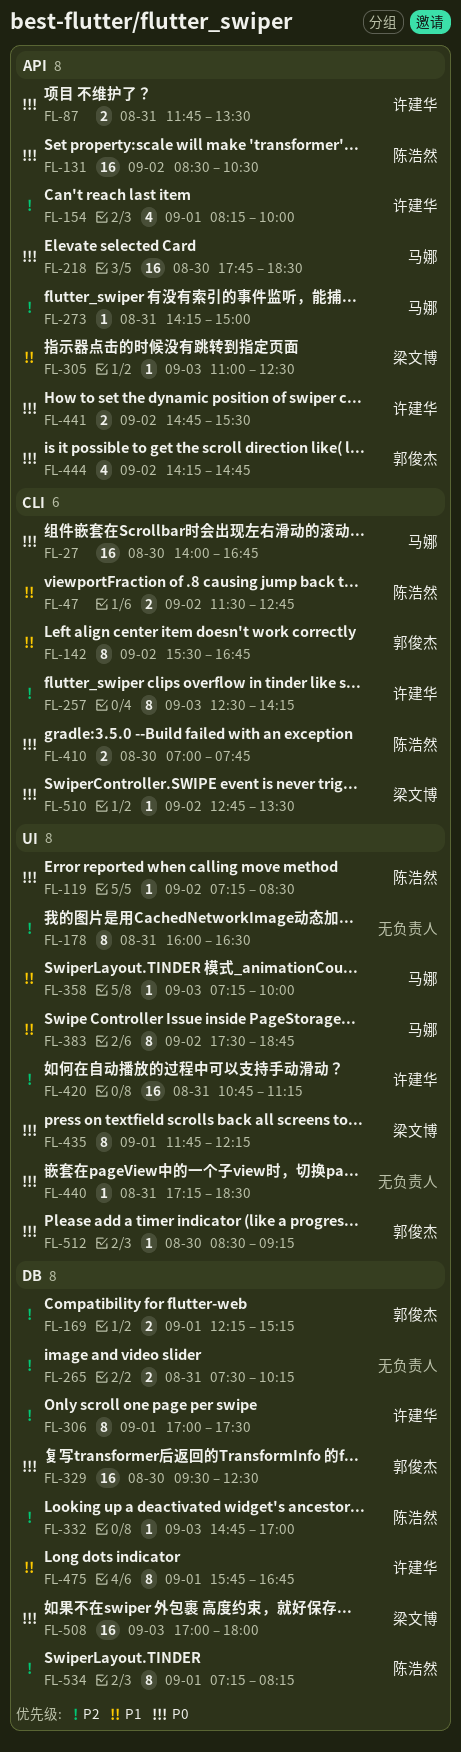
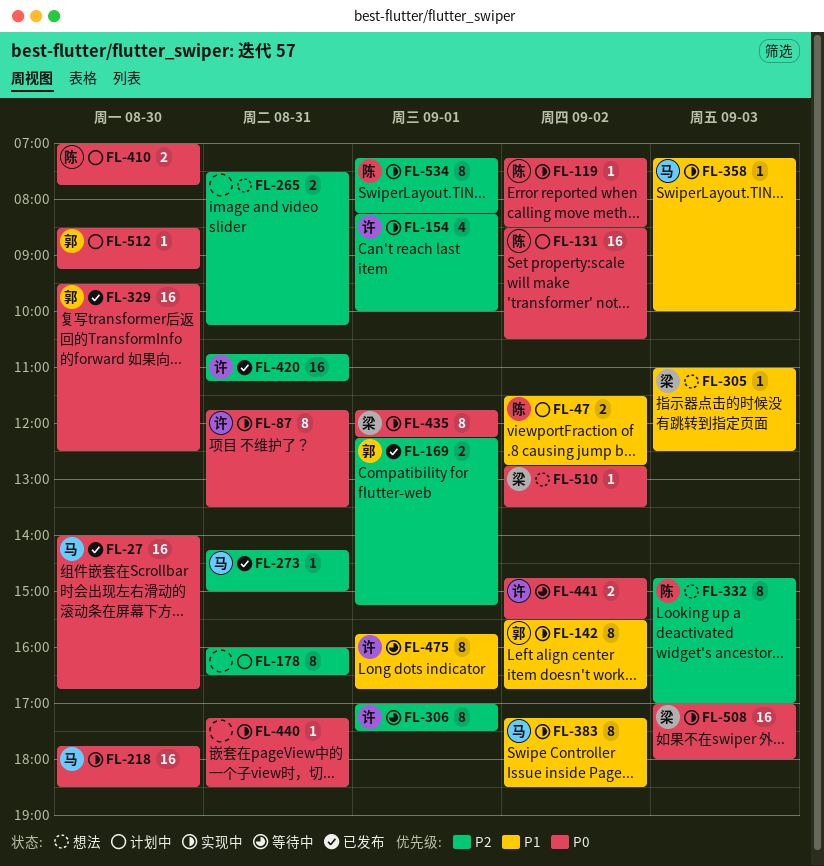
FL-87, estimate: 2 -> 8
FL-257: present -> none
FL-332, estimate: 1 -> 8
FL-383, begins: 17:30 -> 17:15
FL-383, ends: 18:45 -> 18:30
FL-444: present -> none

